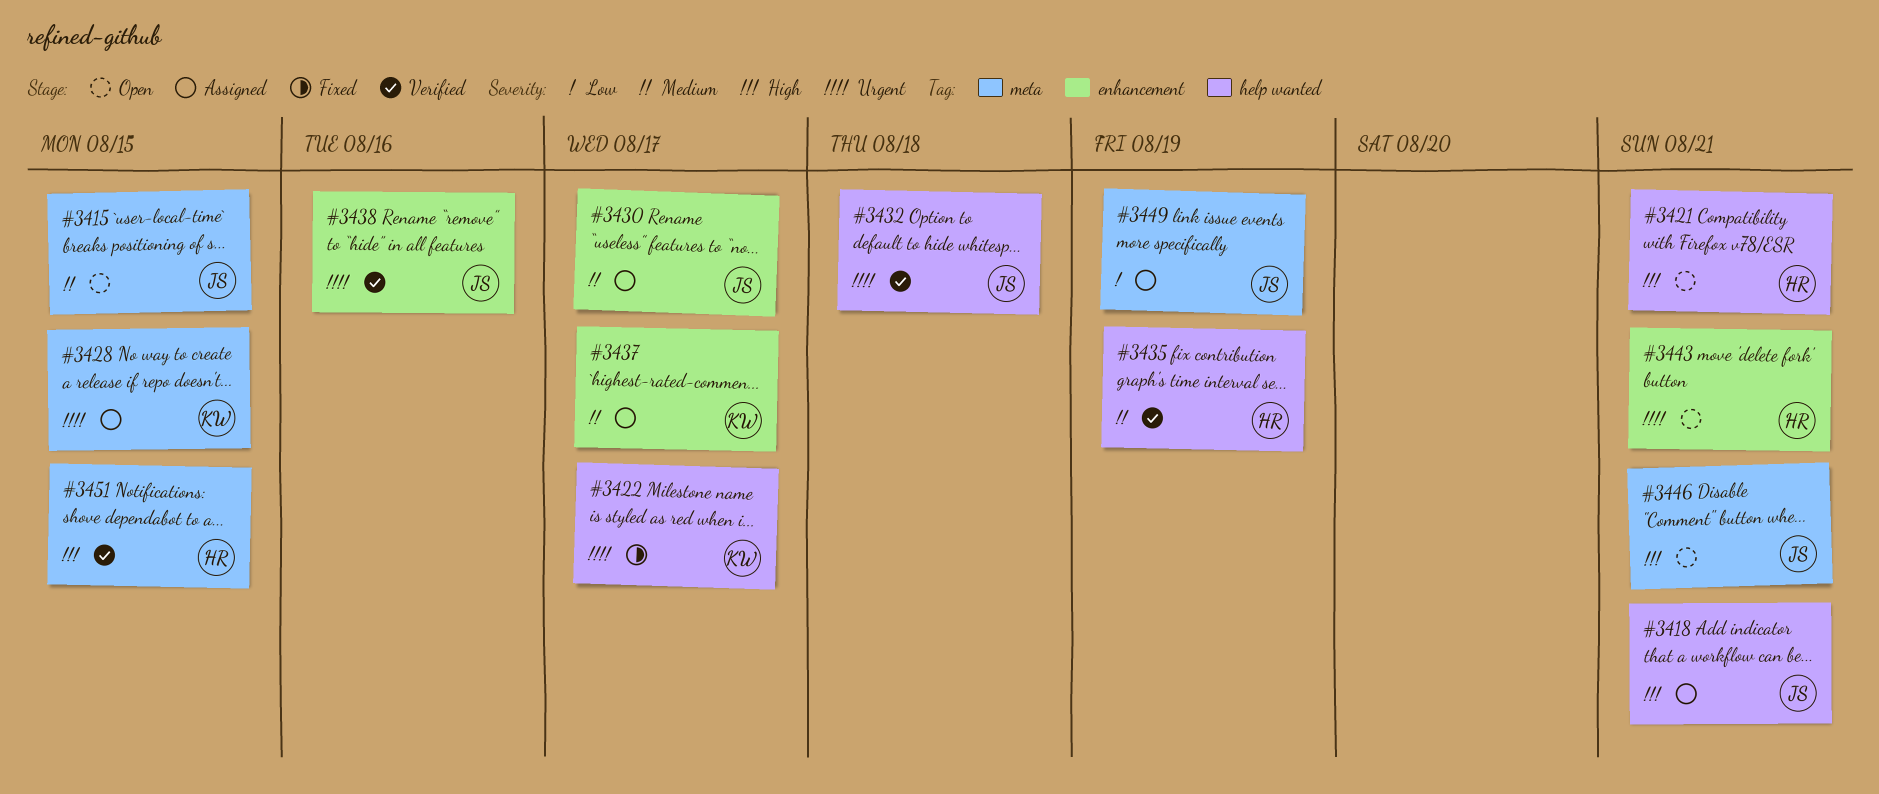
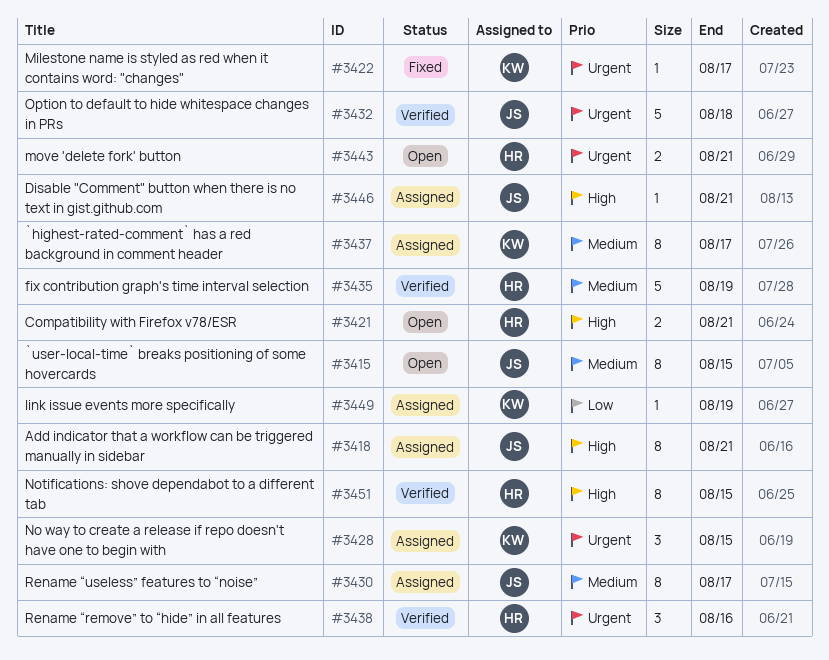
#3438, owner: JS -> HR
#3446, status: Open -> Assigned
#3449, owner: JS -> KW

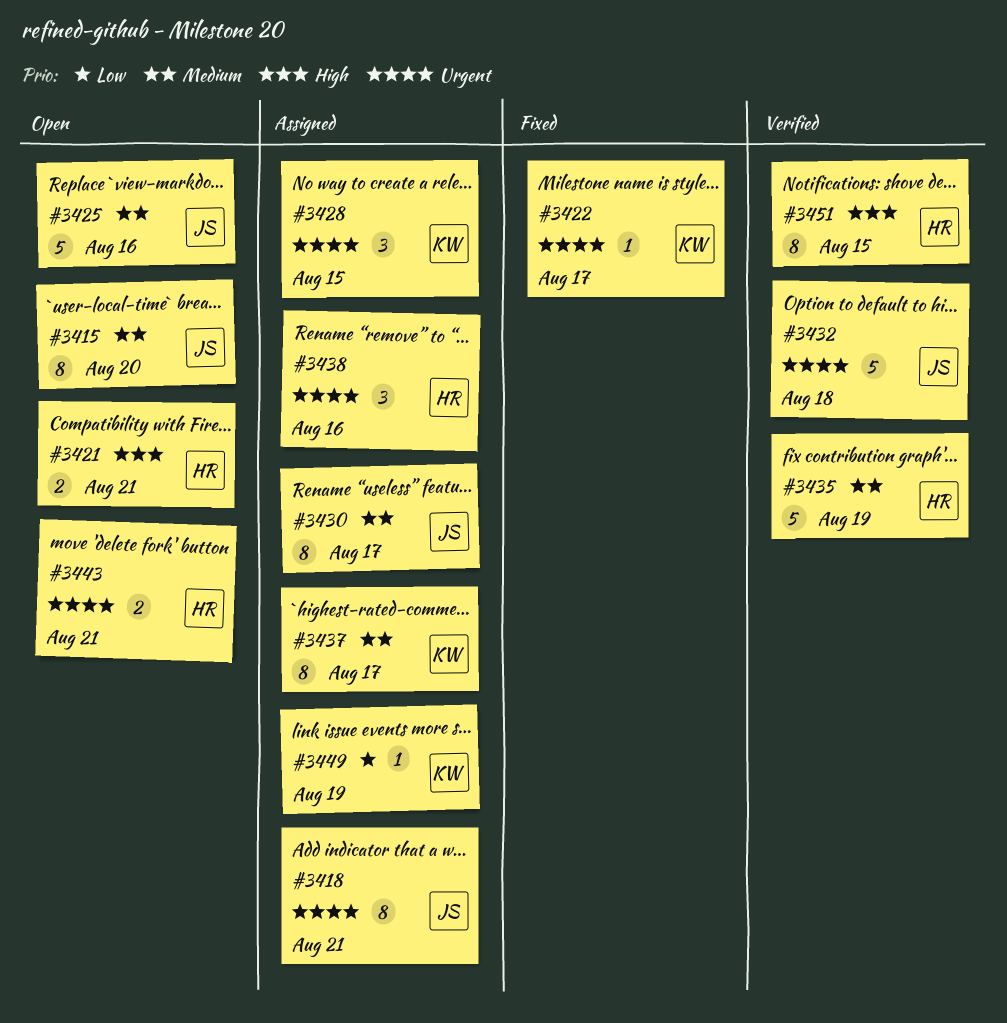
#3415, due: Aug 15 -> Aug 20
#3418, priority: High -> Urgent
#3425: none -> present
#3438, status: Verified -> Assigned
#3446: present -> none

